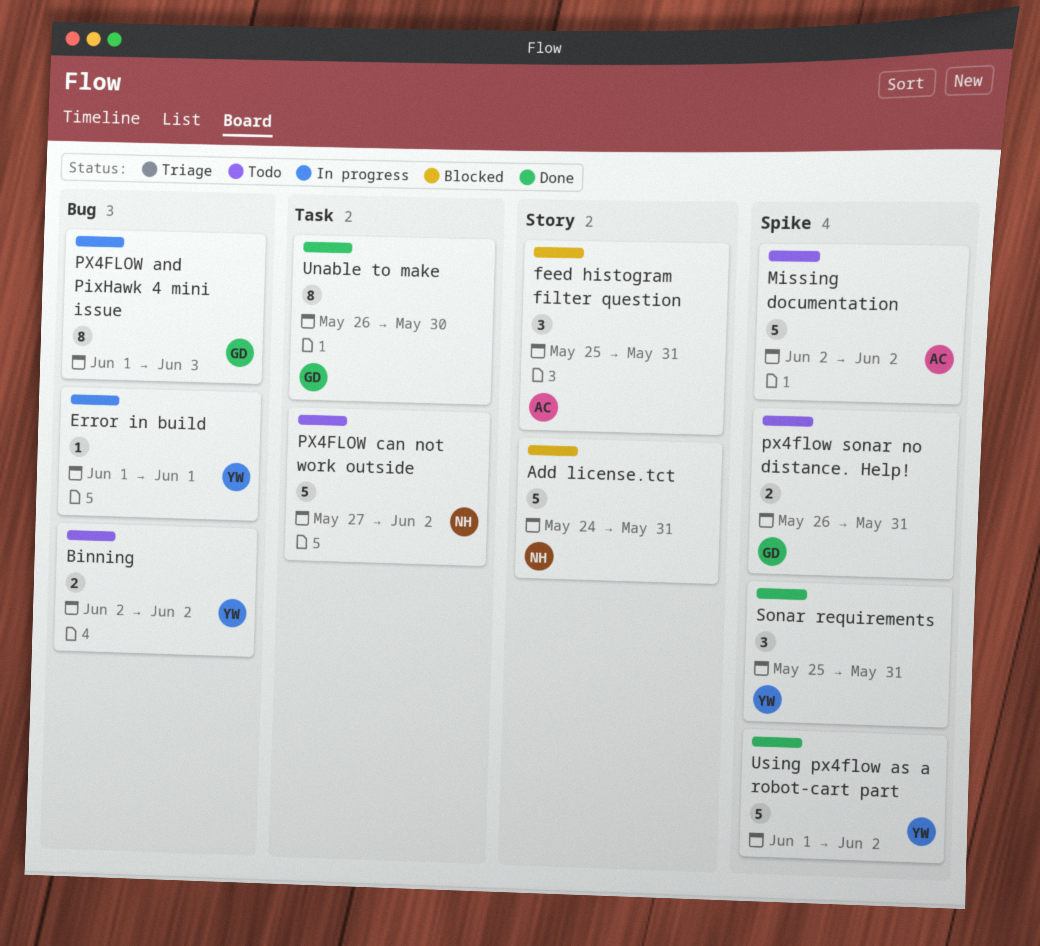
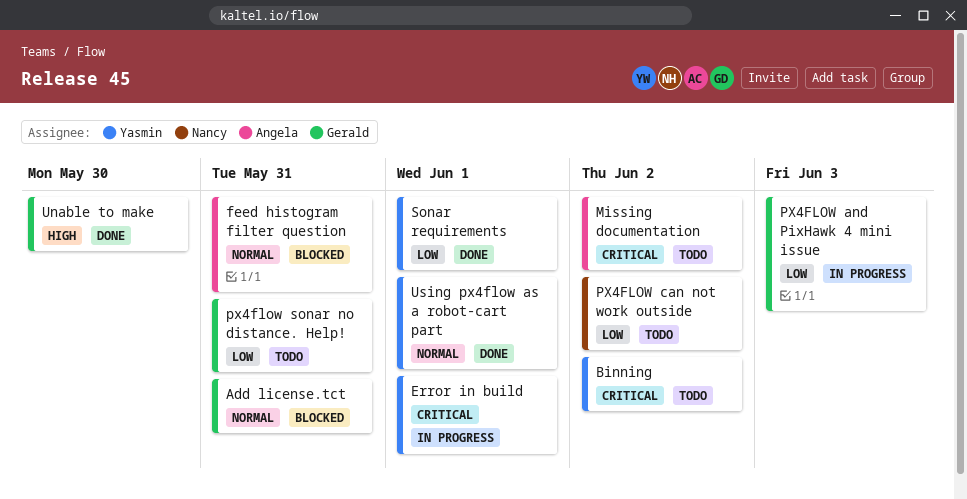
Add license.tct, owner: Nancy -> Gerald
Sonar requirements, due: May 31 -> Jun 1
Using px4flow as a robot-cart part, due: Jun 2 -> Jun 1

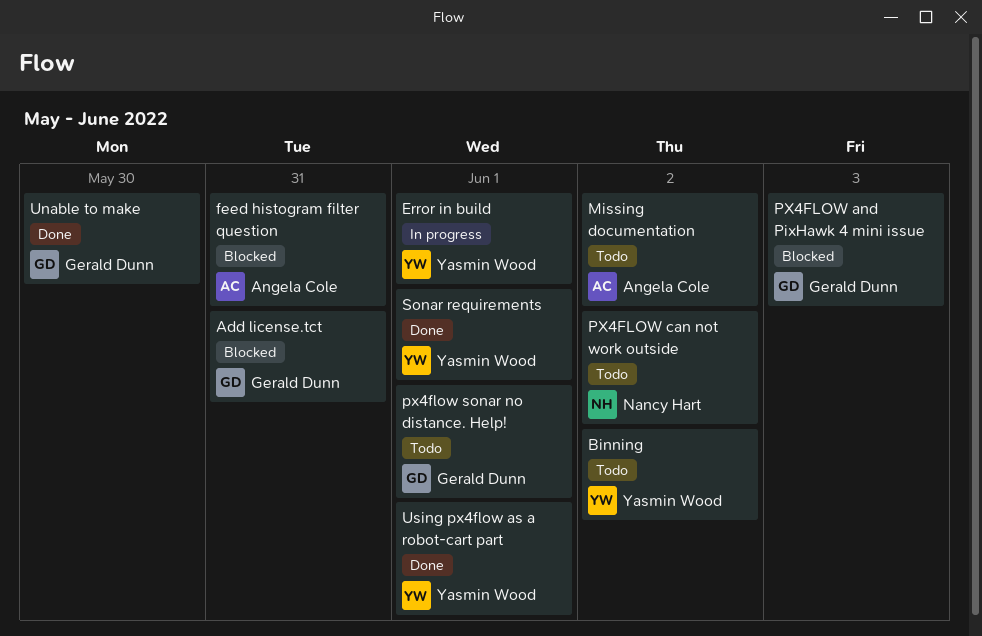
PX4FLOW and PixHawk 4 mini issue, status: In progress -> Blocked
px4flow sonar no distance. Help!, due: May 31 -> Jun 1

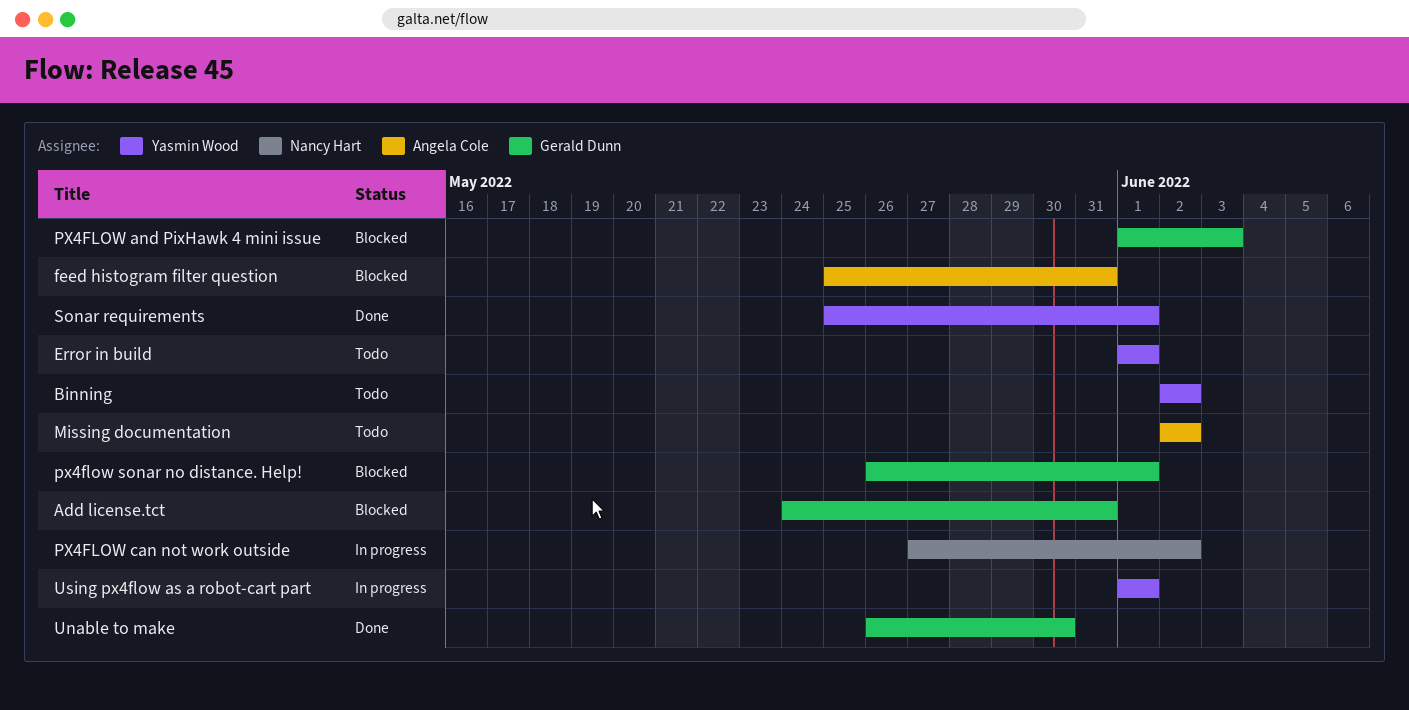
Error in build, status: In progress -> Todo
PX4FLOW can not work outside, status: Todo -> In progress
px4flow sonar no distance. Help!, status: Todo -> Blocked
Using px4flow as a robot-cart part, status: Done -> In progress

